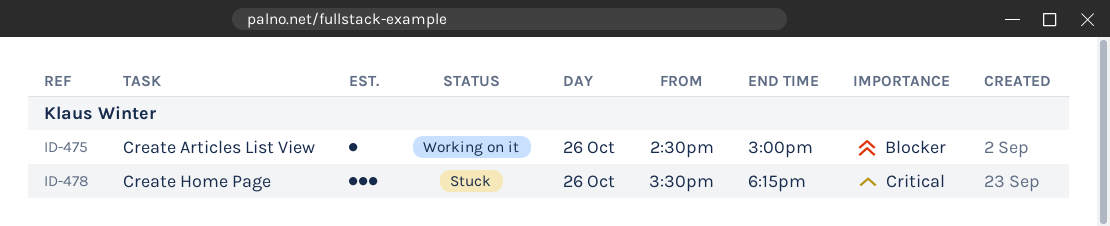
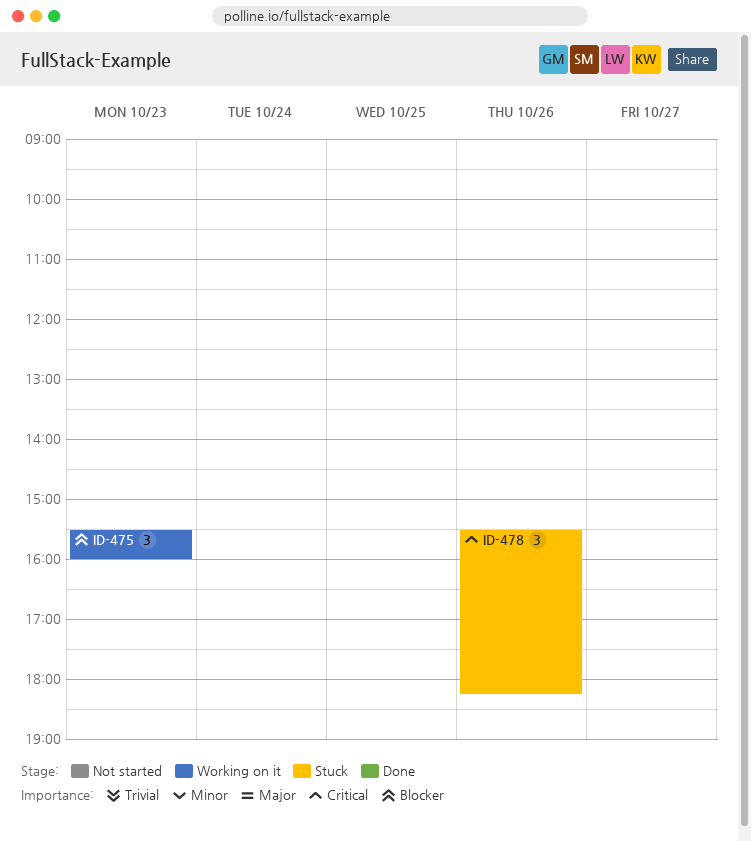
ID-475, estimate: 1 -> 3
ID-475, day: Oct 26 -> Oct 23
ID-475, begins: 14:30 -> 15:30
ID-475, ends: 15:00 -> 16:00

